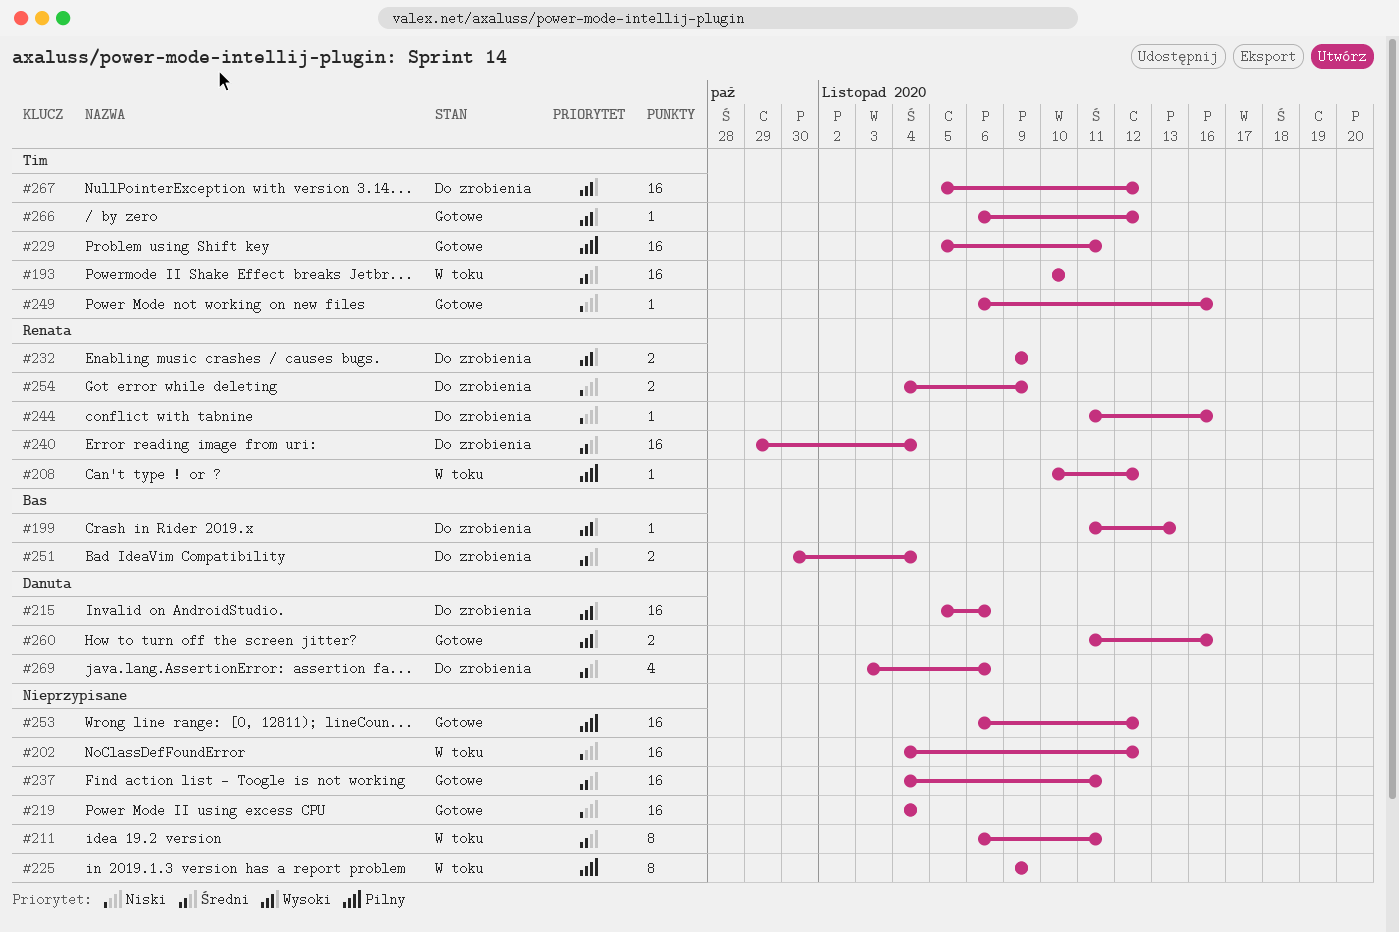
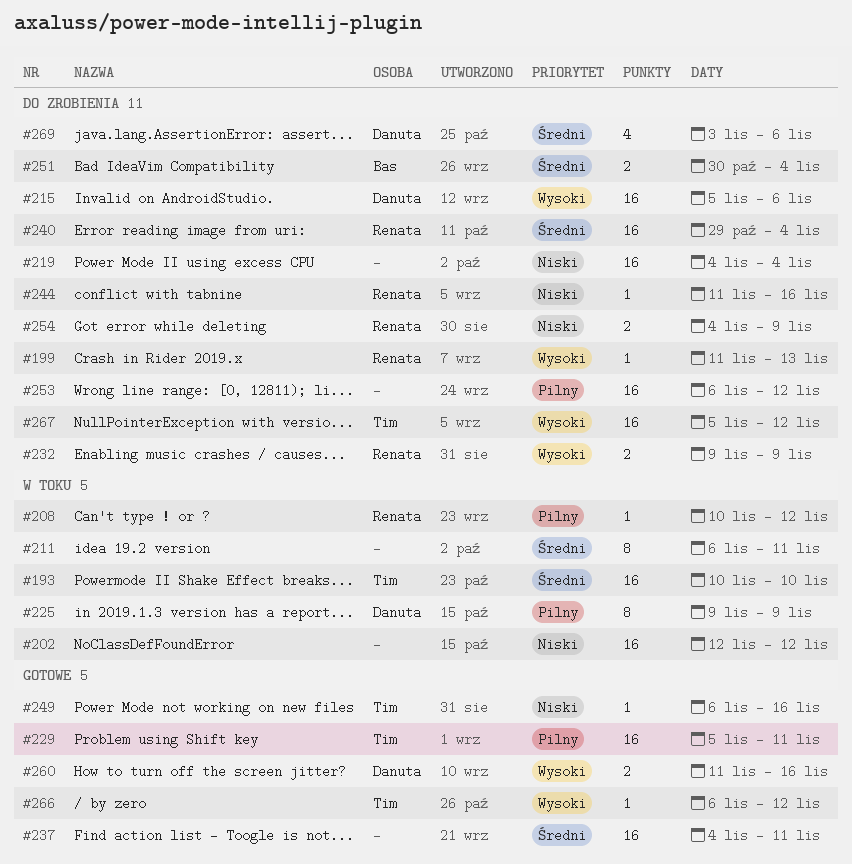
#199, owner: Bas -> Renata
#202, start: Nov 4 -> Nov 12
#219, status: Gotowe -> Do zrobienia
#225, owner: none -> Danuta
#253, status: Gotowe -> Do zrobienia

